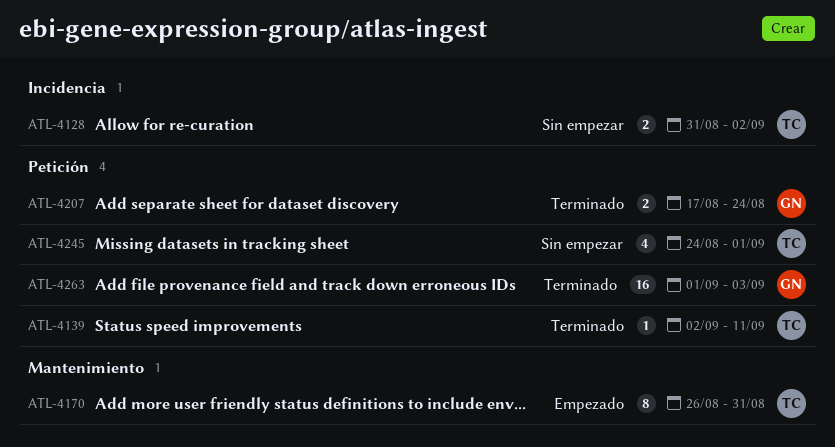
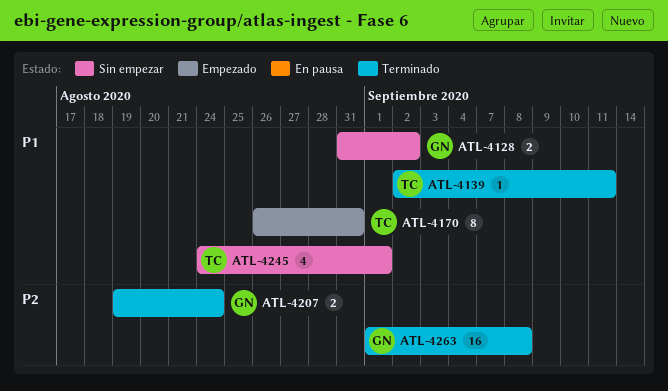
ATL-4128, owner: TC -> GN
ATL-4207, start: Aug 17 -> Aug 19
ATL-4263, due: Sep 3 -> Sep 8

